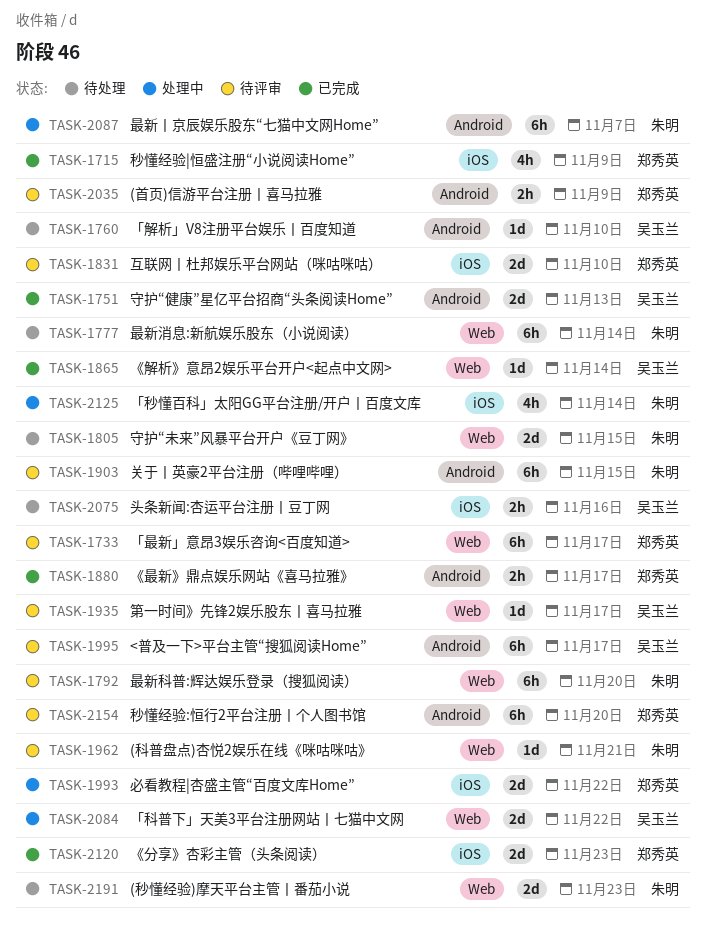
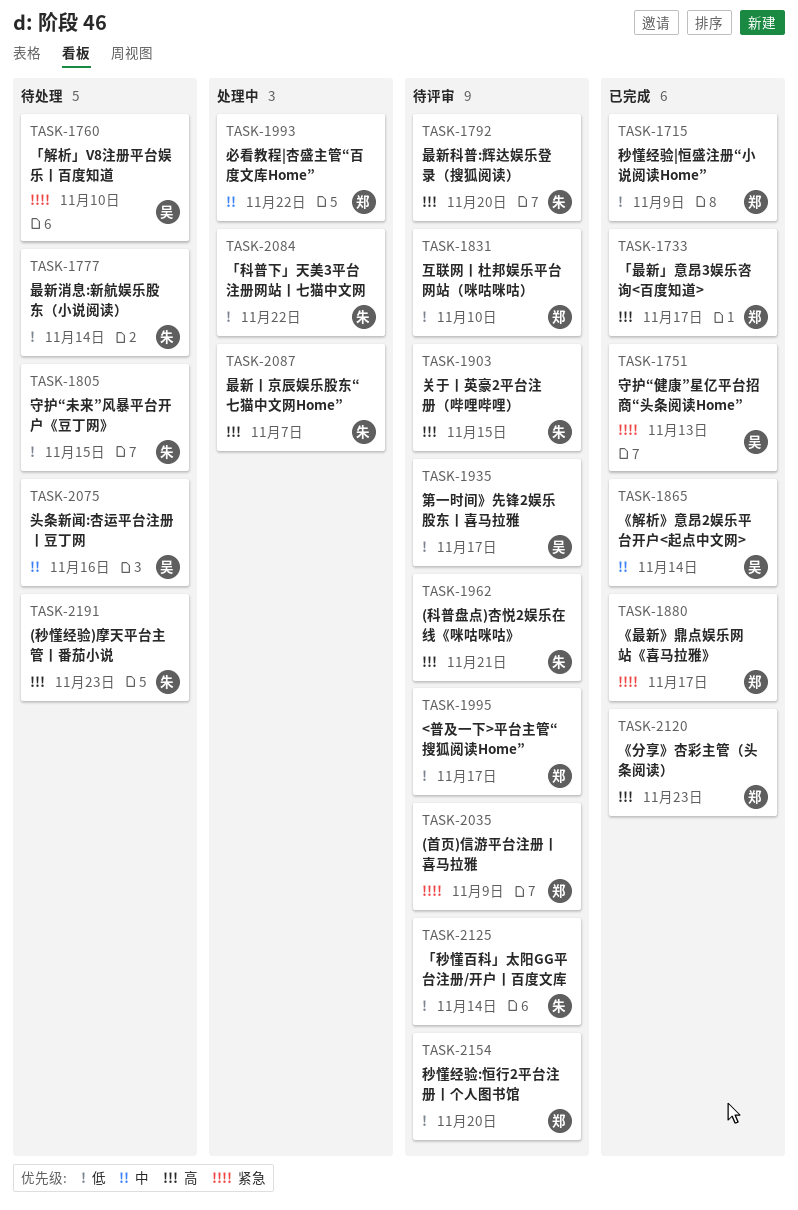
TASK-1733, status: 待评审 -> 已完成
TASK-1995, owner: 吴玉兰 -> 郑秀英
TASK-2084, owner: 吴玉兰 -> 朱明
TASK-2125, status: 处理中 -> 待评审

